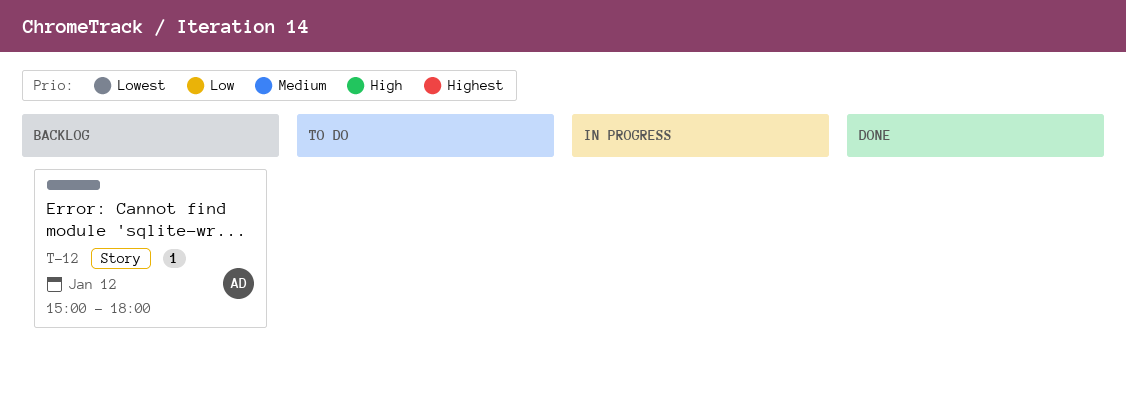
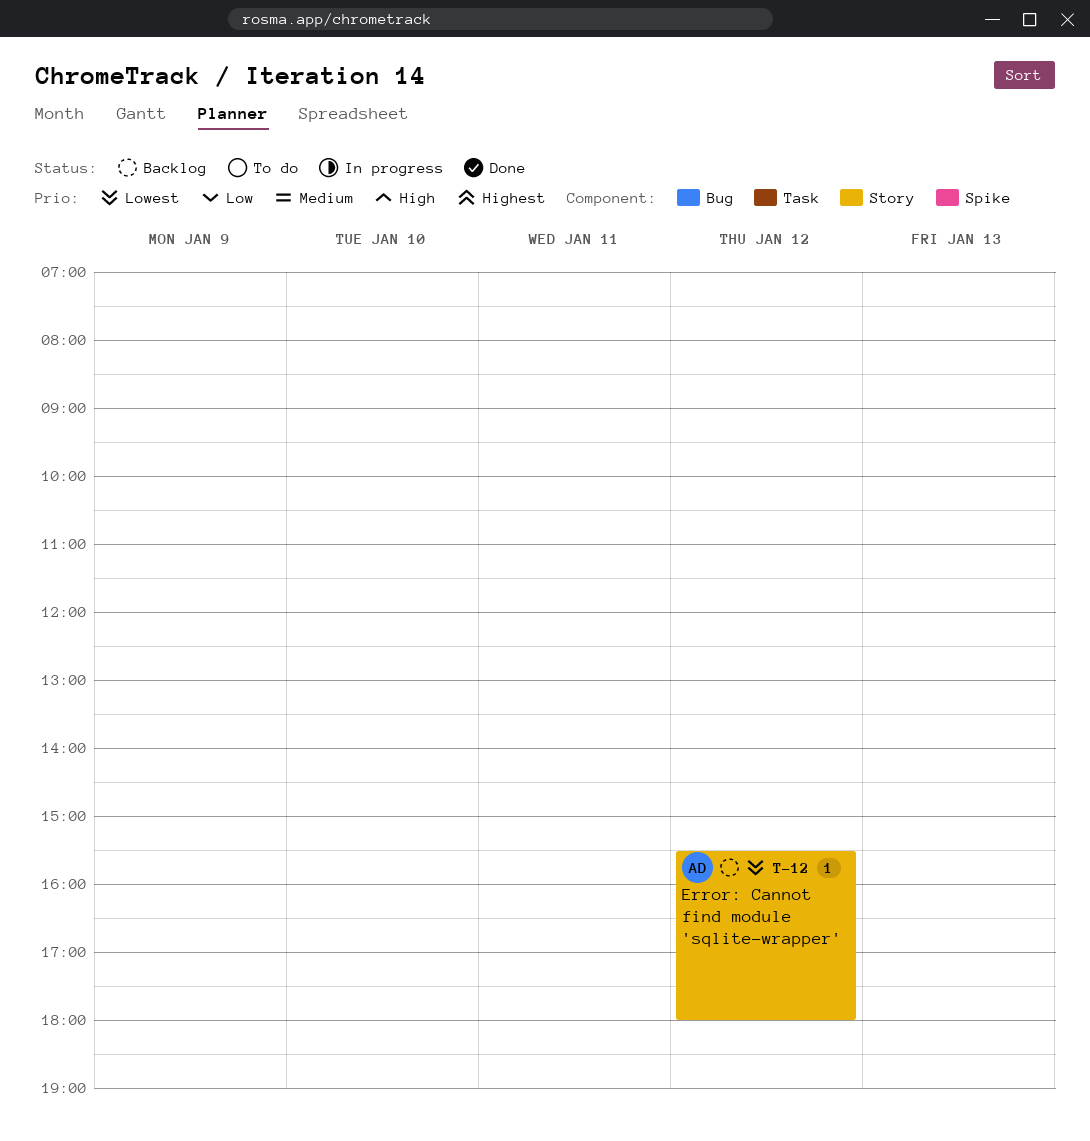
T-12, begins: 15:00 -> 15:30

